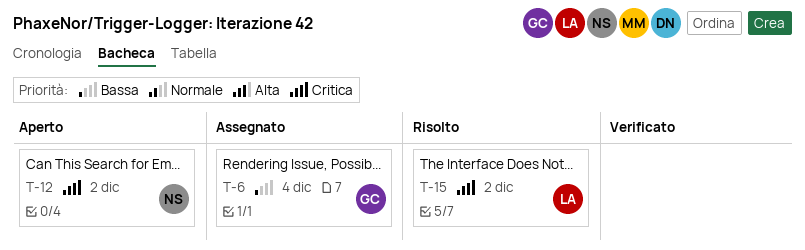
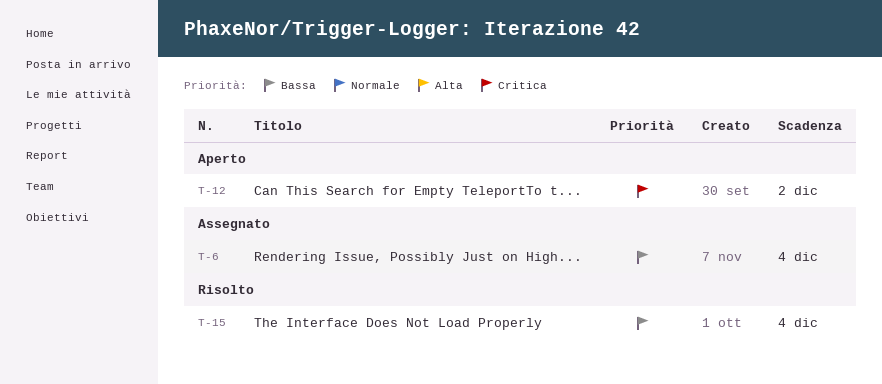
T-15, priority: Critica -> Bassa
T-15, due: Dec 2 -> Dec 4

